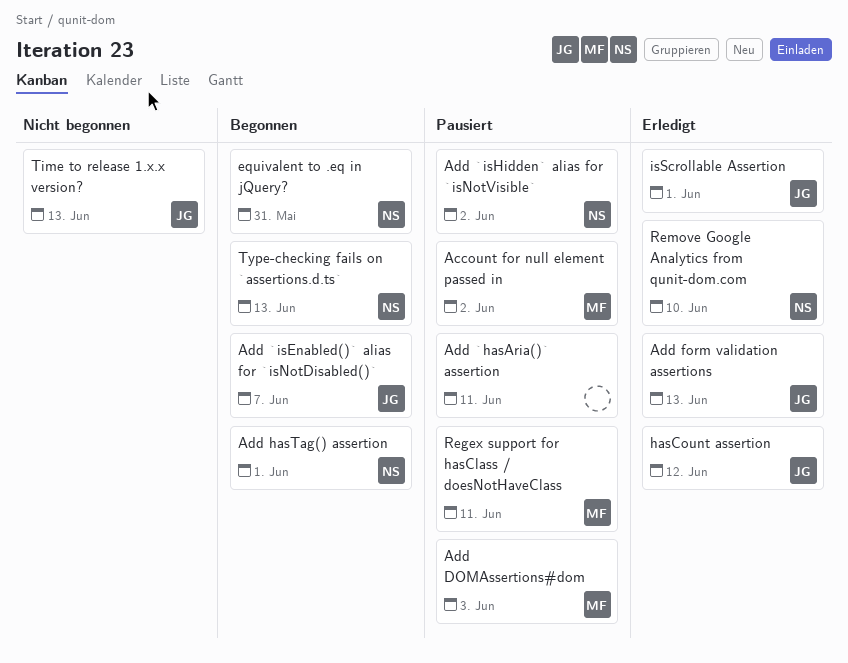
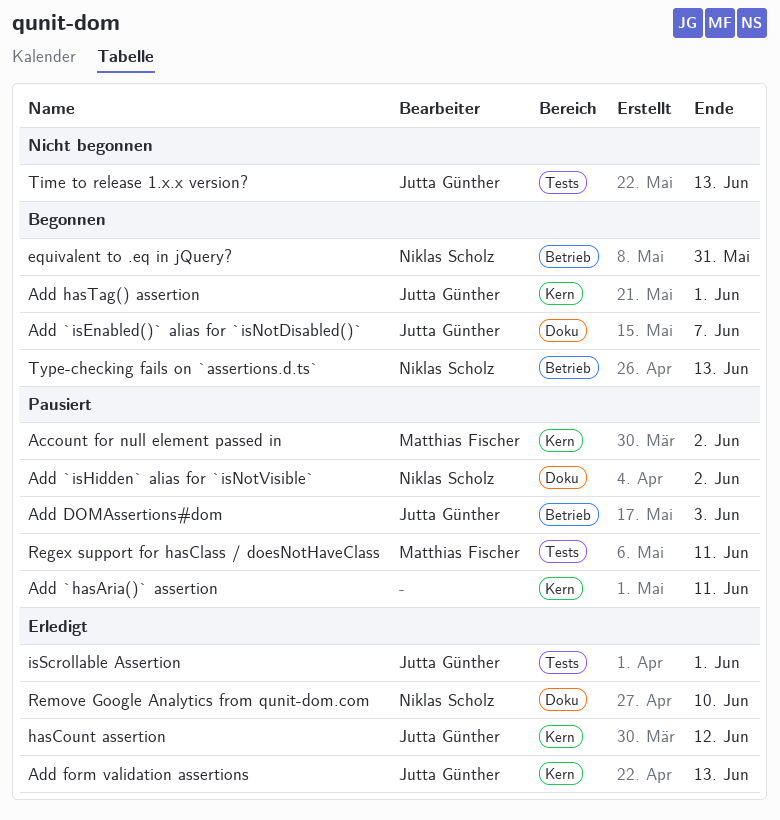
Add DOMAssertions#dom, owner: Matthias Fischer -> Jutta Günther
Add hasTag() assertion, owner: Niklas Scholz -> Jutta Günther

